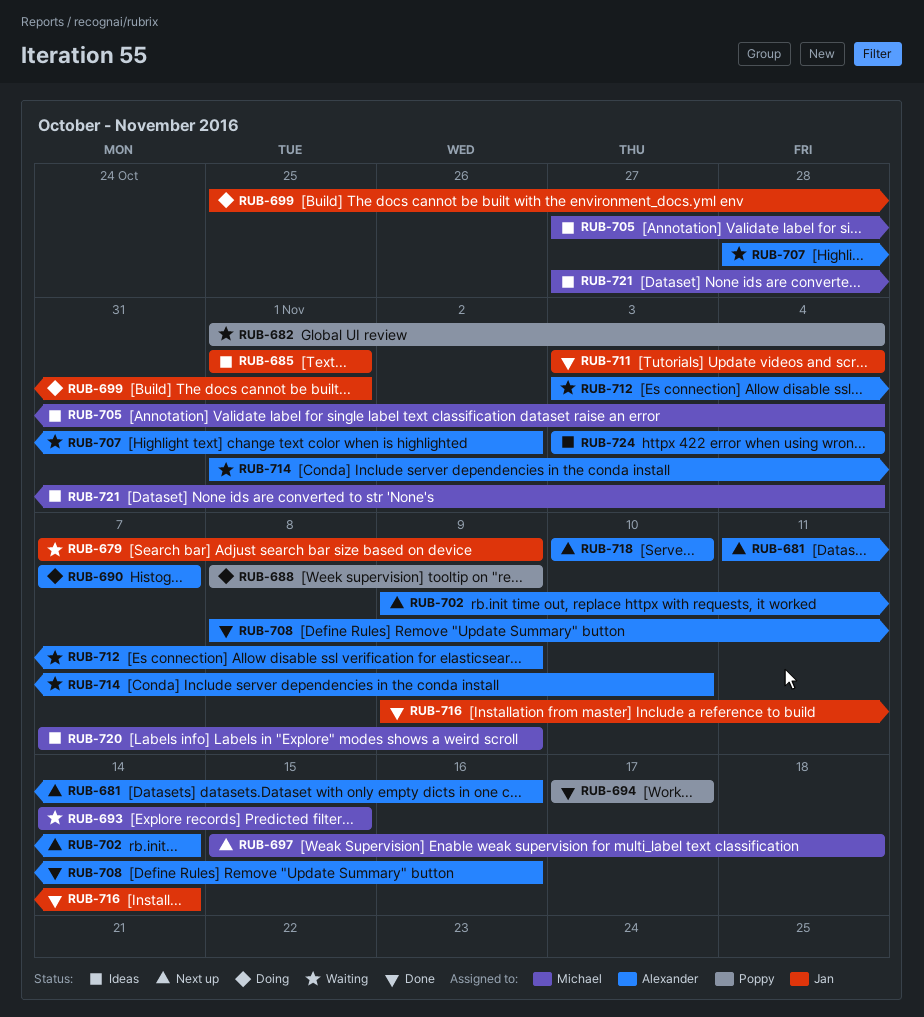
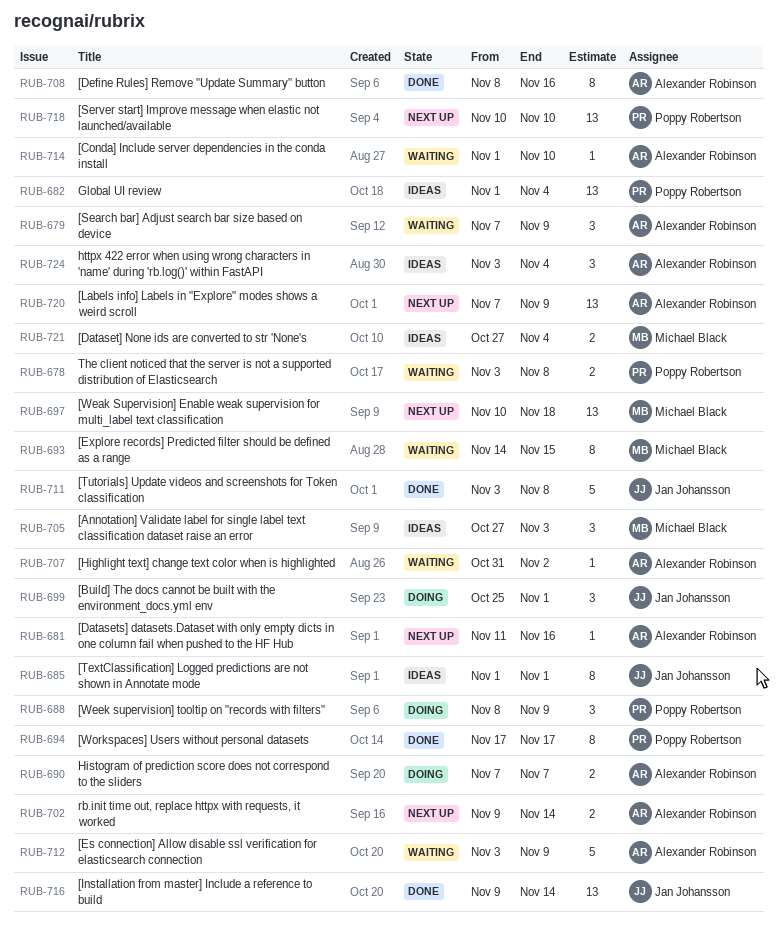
RUB-678: none -> present
RUB-679, owner: Jan Johansson -> Alexander Robinson
RUB-682, status: Waiting -> Ideas
RUB-697, start: Nov 15 -> Nov 10
RUB-705, due: Nov 4 -> Nov 3
RUB-707, start: Oct 28 -> Oct 31
RUB-711, due: Nov 4 -> Nov 8
RUB-718, owner: Alexander Robinson -> Poppy Robertson
RUB-720, status: Ideas -> Next up
RUB-720, owner: Michael Black -> Alexander Robinson

